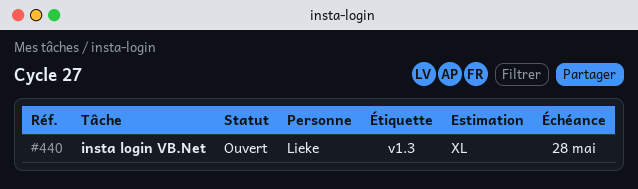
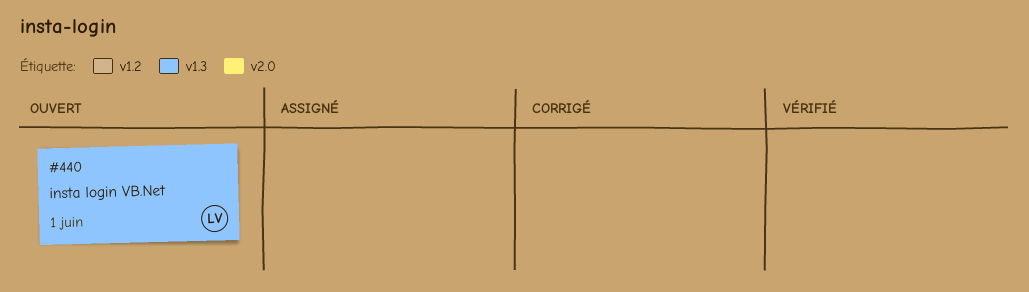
#440, due: May 28 -> Jun 1

